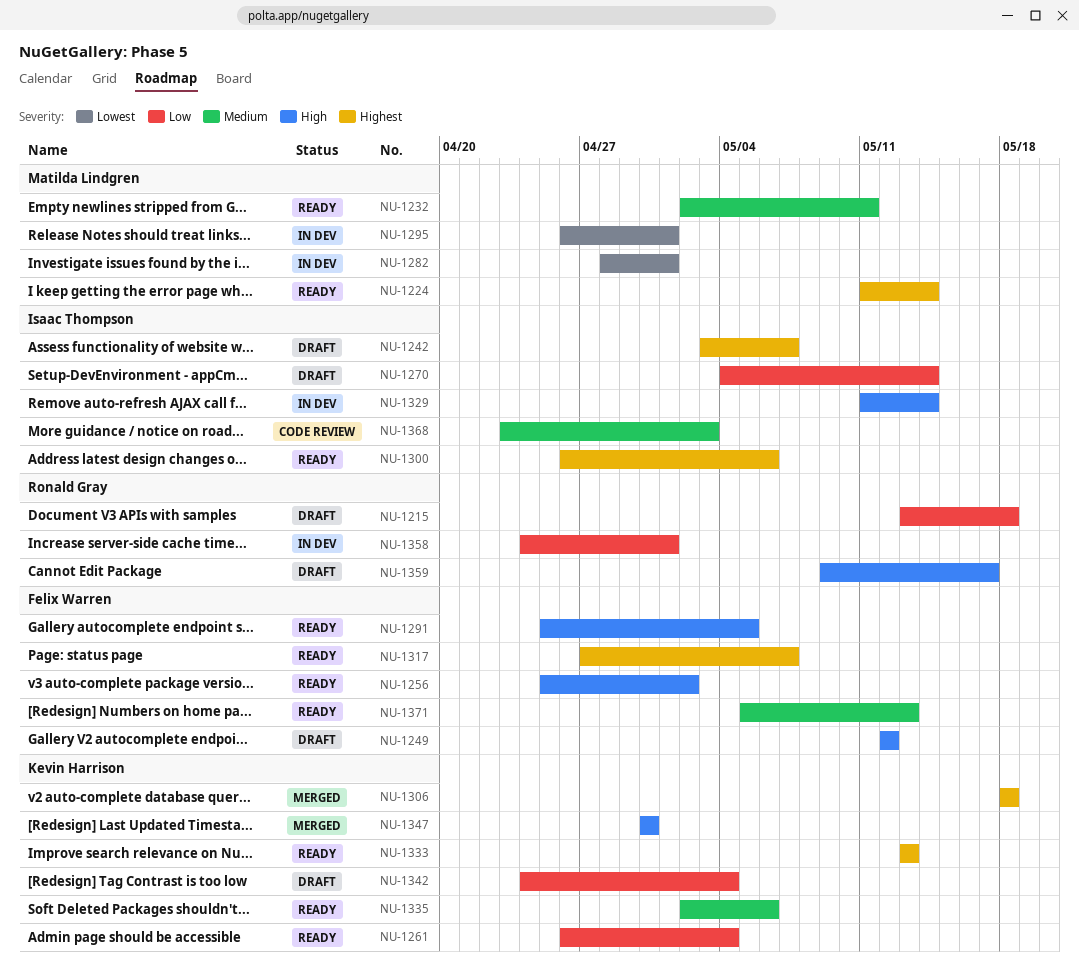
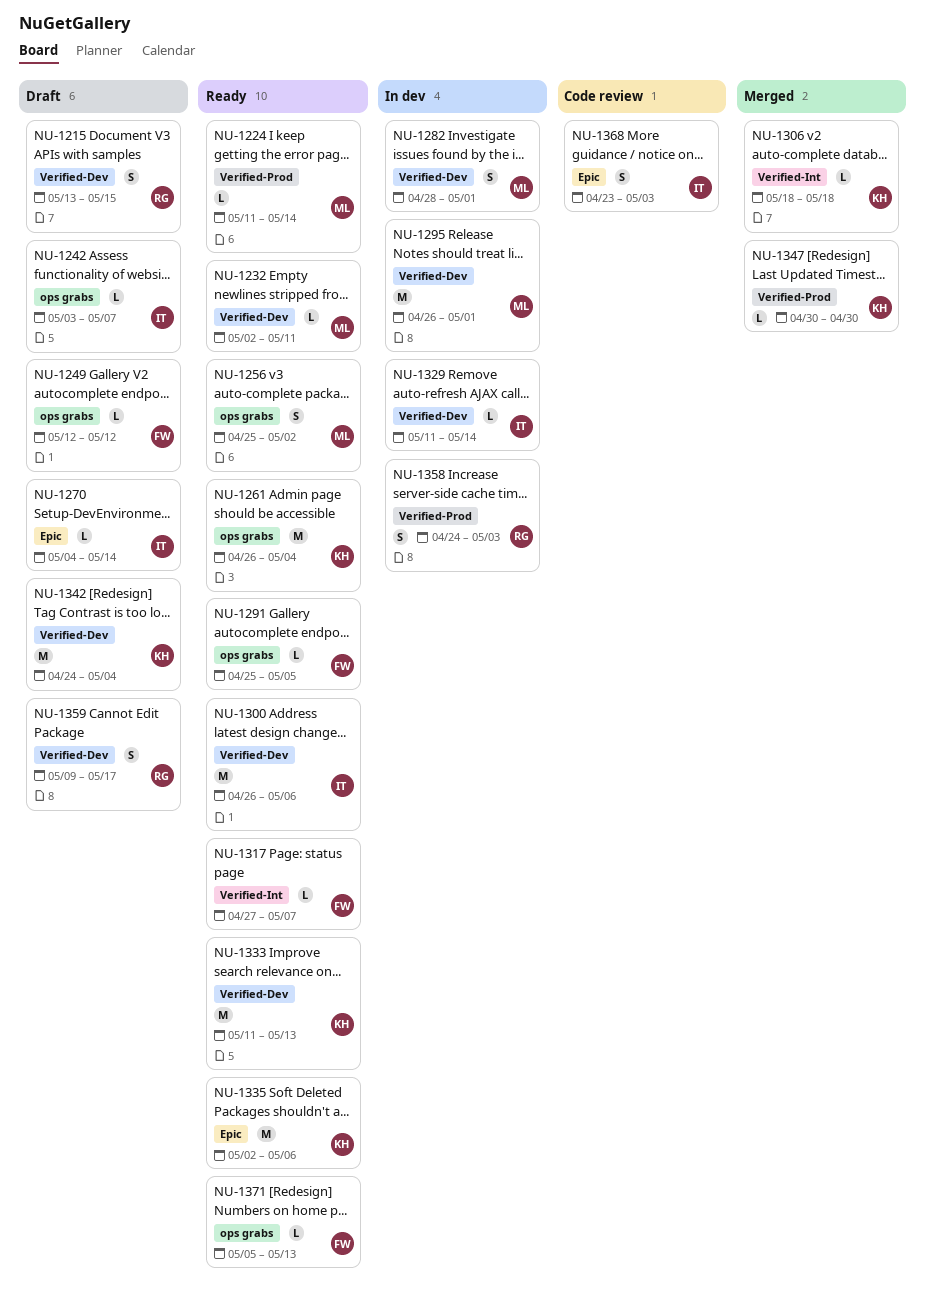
NU-1215, due: May 18 -> May 15
NU-1256, owner: Felix Warren -> Matilda Lindgren
NU-1333, start: May 13 -> May 11
NU-1358, due: May 1 -> May 3

